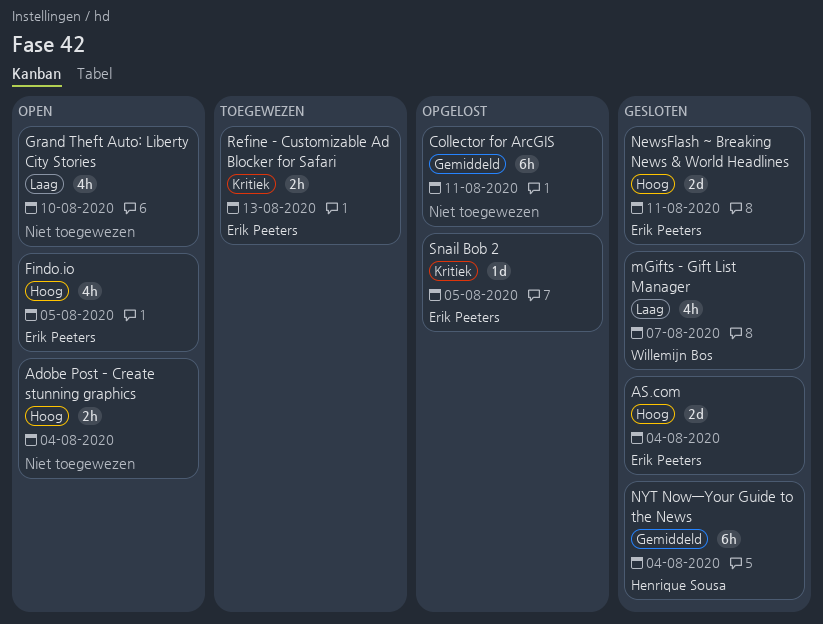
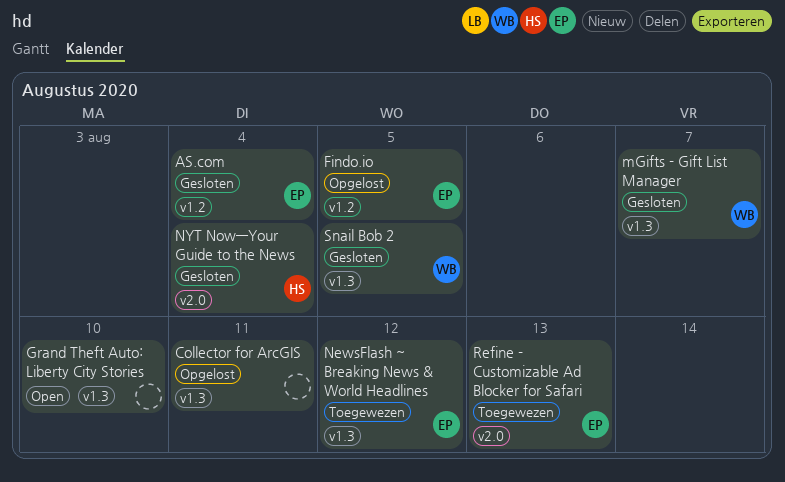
Adobe Post – Create stunning graphics: present -> none
Findo.io, status: Open -> Opgelost
NewsFlash ~ Breaking News & World Headlines, status: Gesloten -> Toegewezen
NewsFlash ~ Breaking News & World Headlines, due: Aug 11 -> Aug 12
Snail Bob 2, status: Opgelost -> Gesloten
Snail Bob 2, owner: Erik Peeters -> Willemijn Bos

